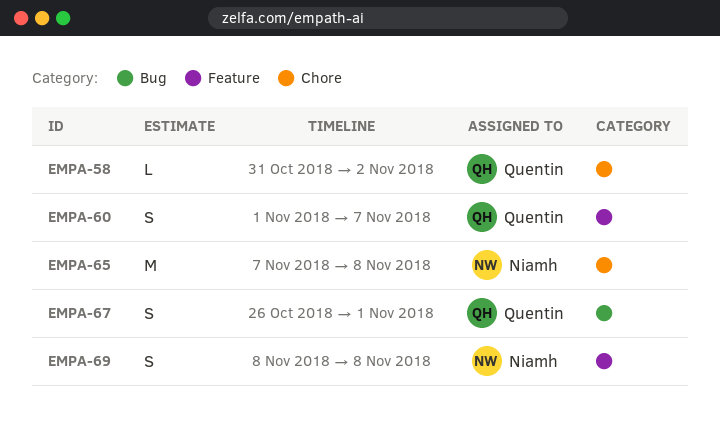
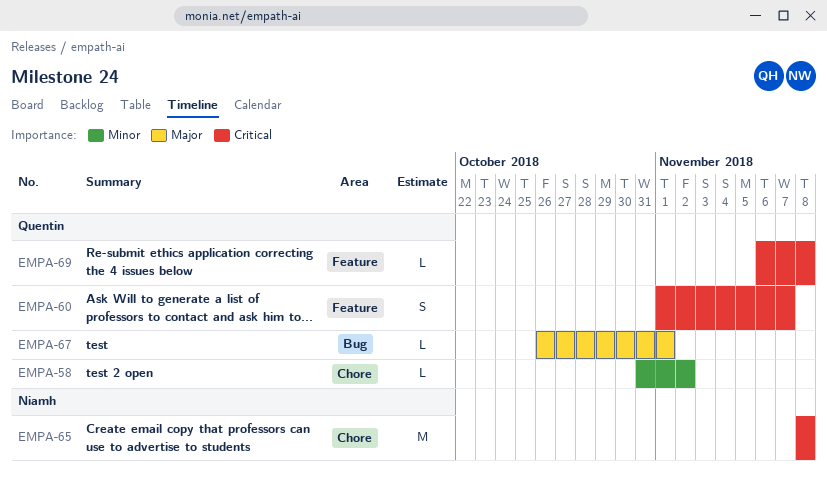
EMPA-65, start: Nov 7 -> Nov 8
EMPA-67, estimate: S -> L
EMPA-69, owner: Niamh -> Quentin
EMPA-69, estimate: S -> L
EMPA-69, start: Nov 8 -> Nov 6

